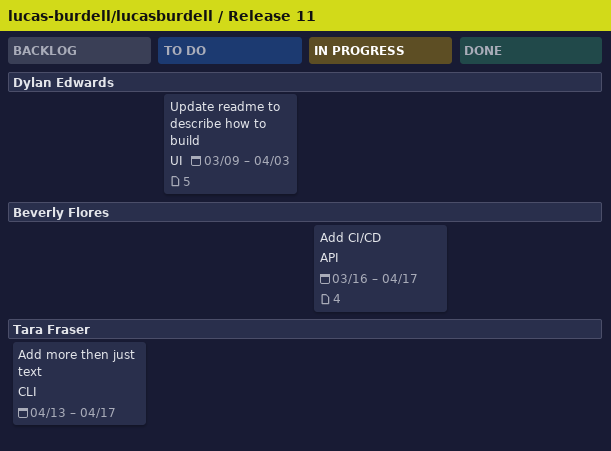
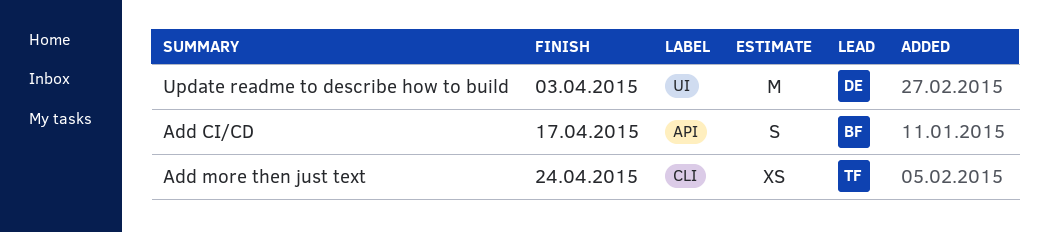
Add more then just text, due: Apr 17 -> Apr 24

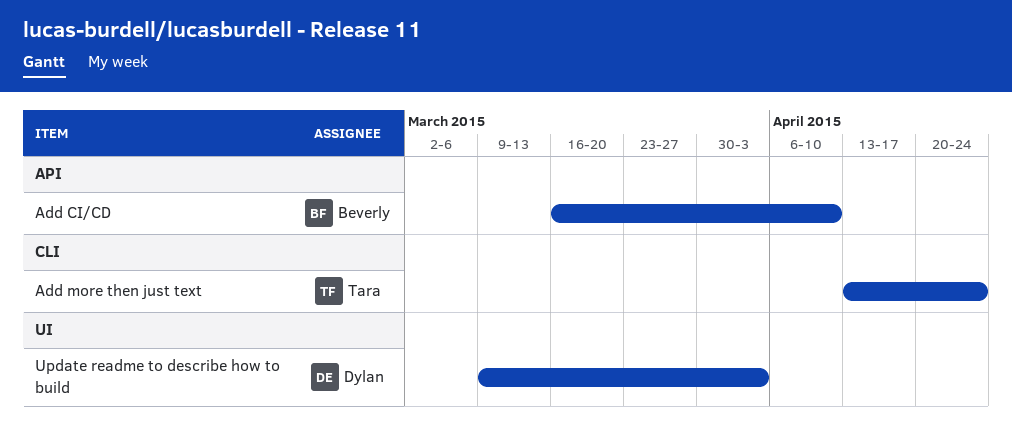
Add CI/CD, due: Apr 17 -> Apr 10

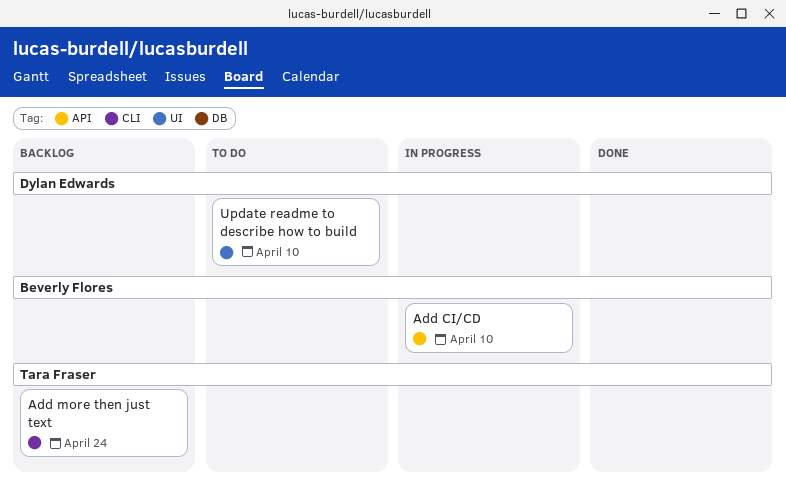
Update readme to describe how to build, due: Apr 3 -> Apr 10

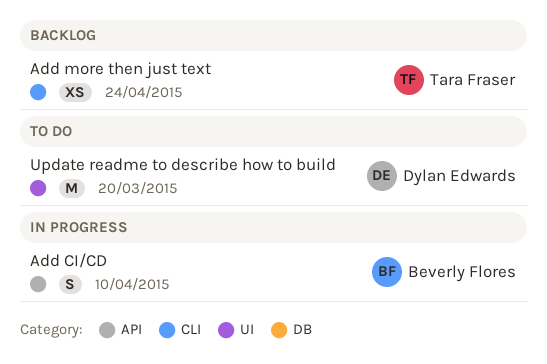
Update readme to describe how to build, due: Apr 10 -> Mar 20

